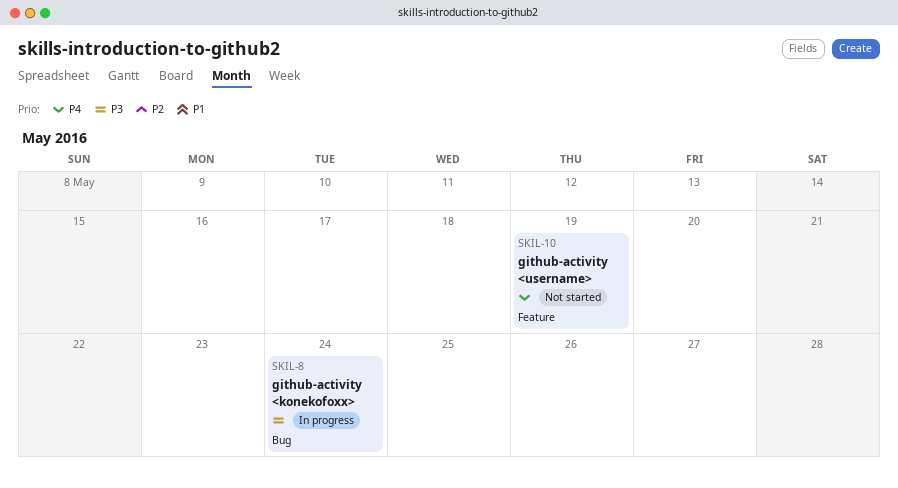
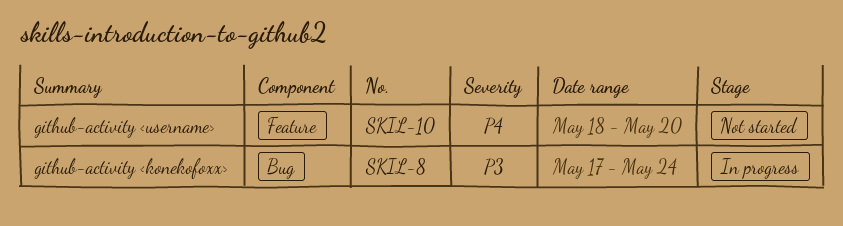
SKIL-10, due: May 19 -> May 20

